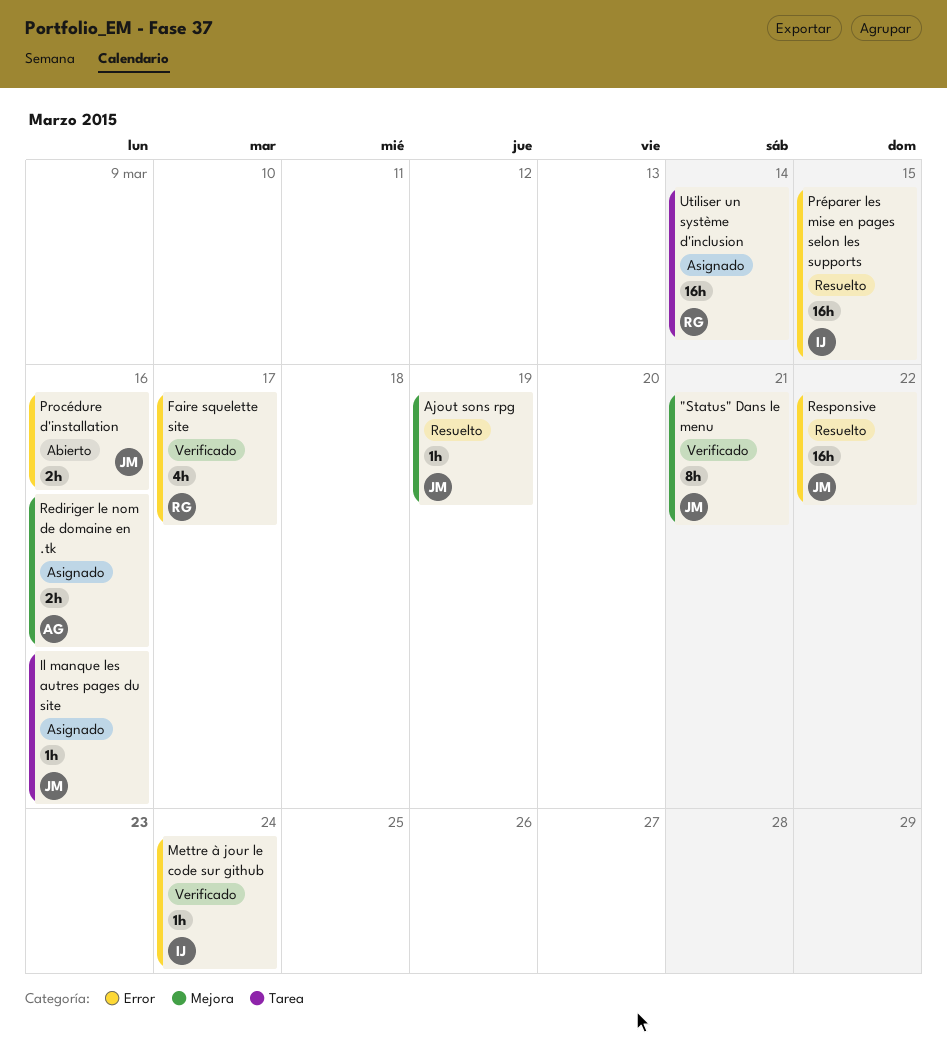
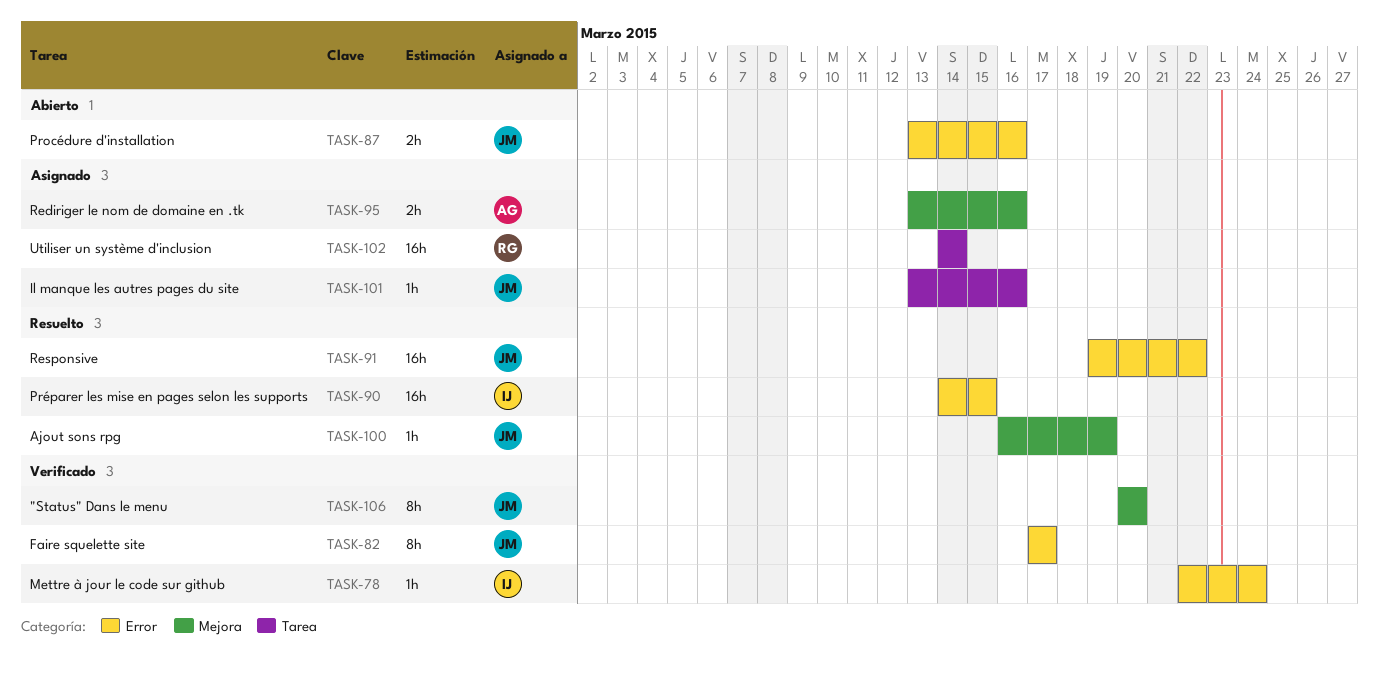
"Status" Dans le menu, due: Mar 21 -> Mar 20
Faire squelette site, owner: RG -> JM
Faire squelette site, estimate: 4h -> 8h

